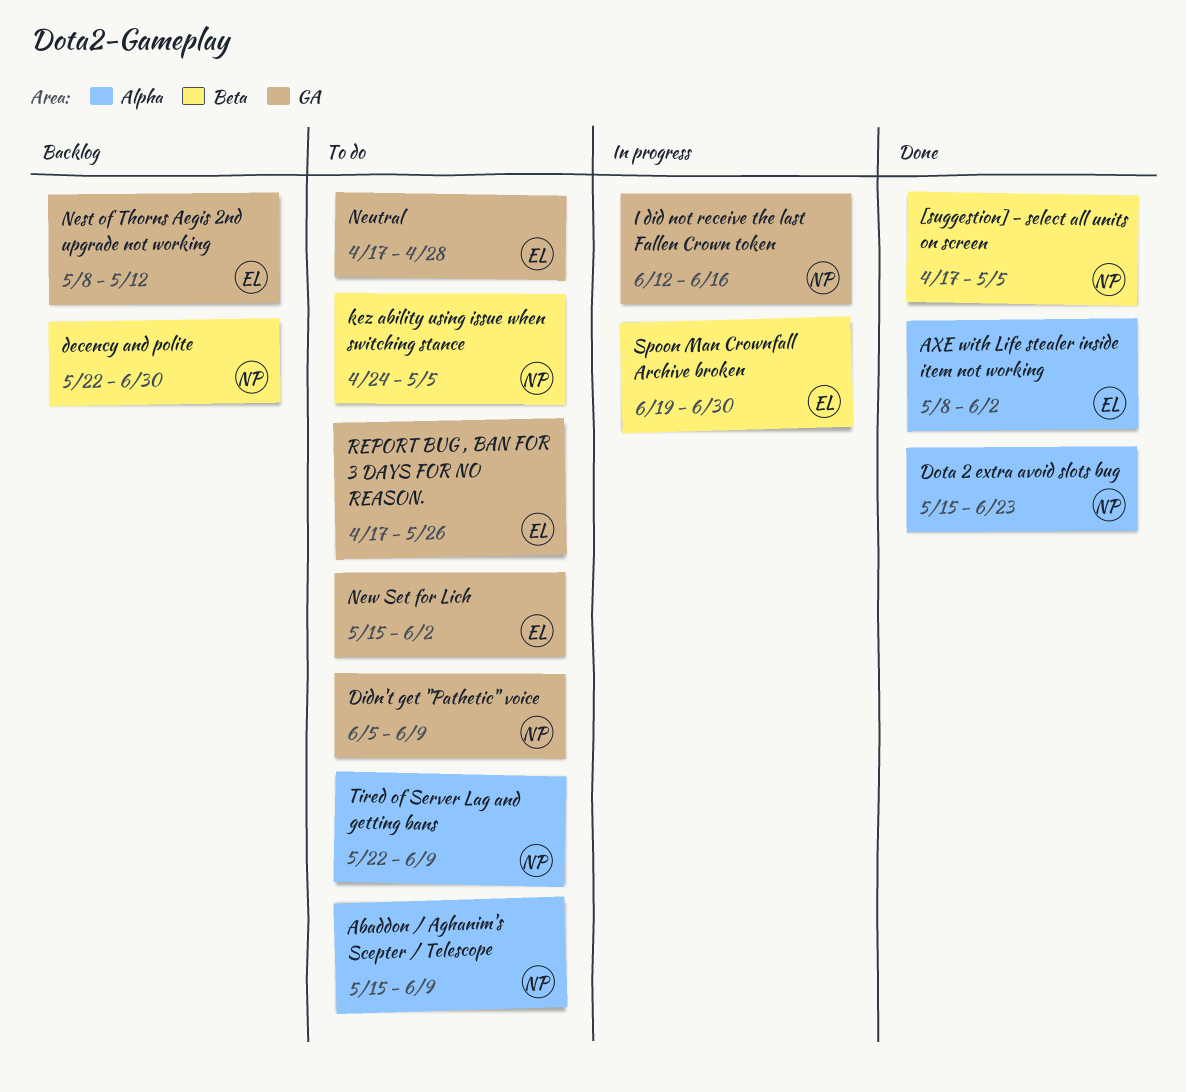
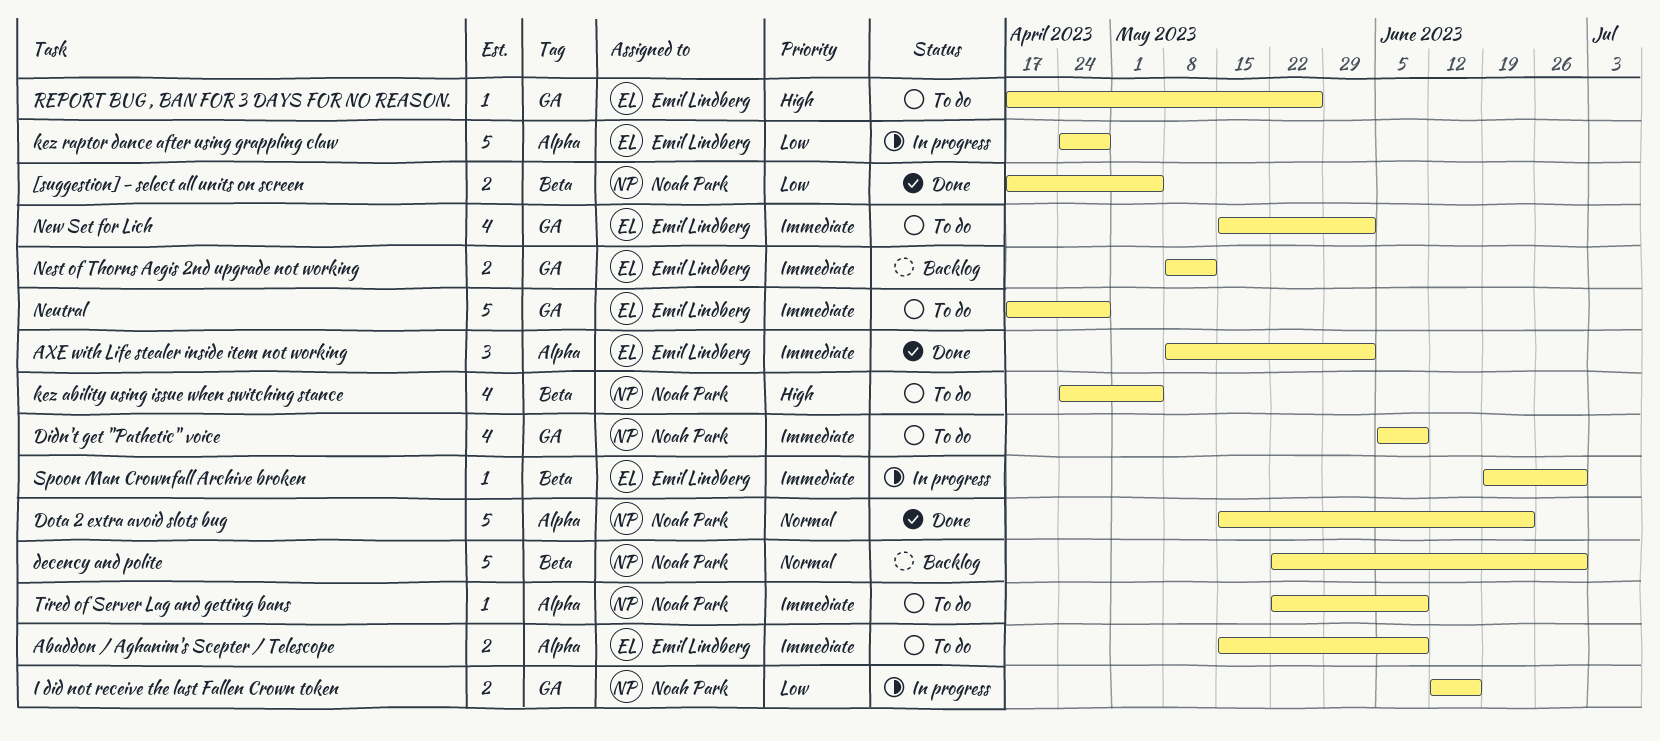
Abaddon / Aghanim's Scepter / Telescope, owner: Noah Park -> Emil Lindberg
kez raptor dance after using grappling claw: none -> present

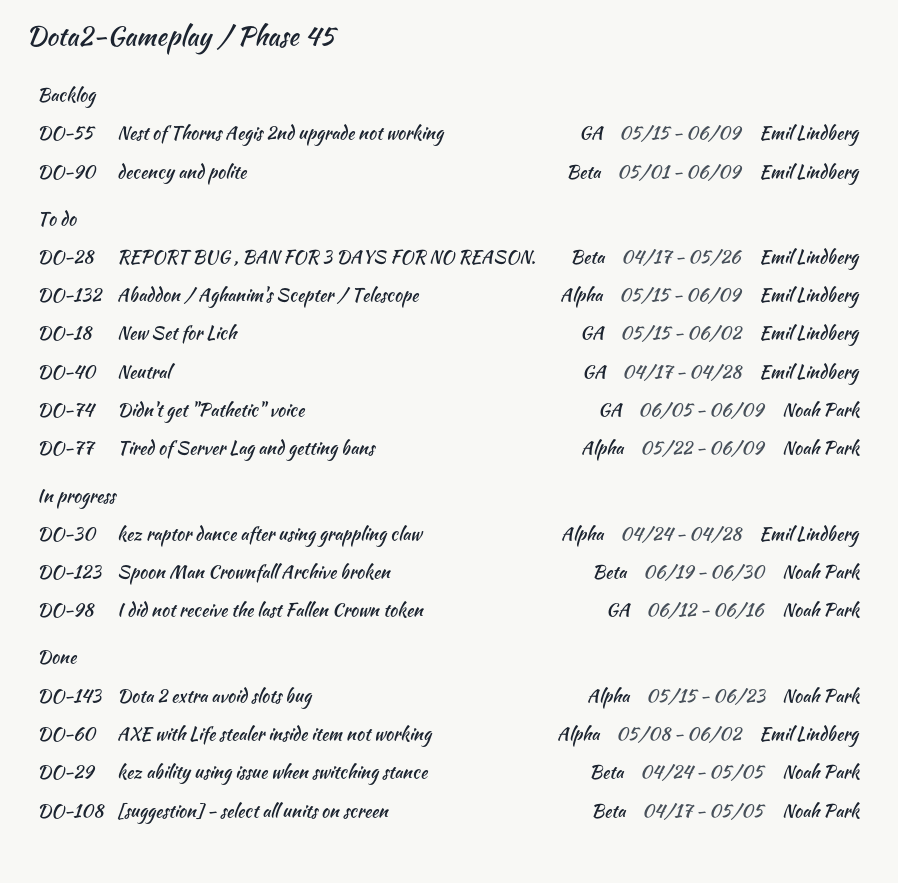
decency and polite, owner: Noah Park -> Emil Lindberg
decency and polite, start: May 22 -> May 1
decency and polite, due: Jun 30 -> Jun 9
kez ability using issue when switching stance, status: To do -> Done
Nest of Thorns Aegis 2nd upgrade not working, start: May 8 -> May 15
Nest of Thorns Aegis 2nd upgrade not working, due: May 12 -> Jun 9
REPORT BUG , BAN FOR 3 DAYS FOR NO REASON., label: GA -> Beta
Spoon Man Crownfall Archive broken, owner: Emil Lindberg -> Noah Park

